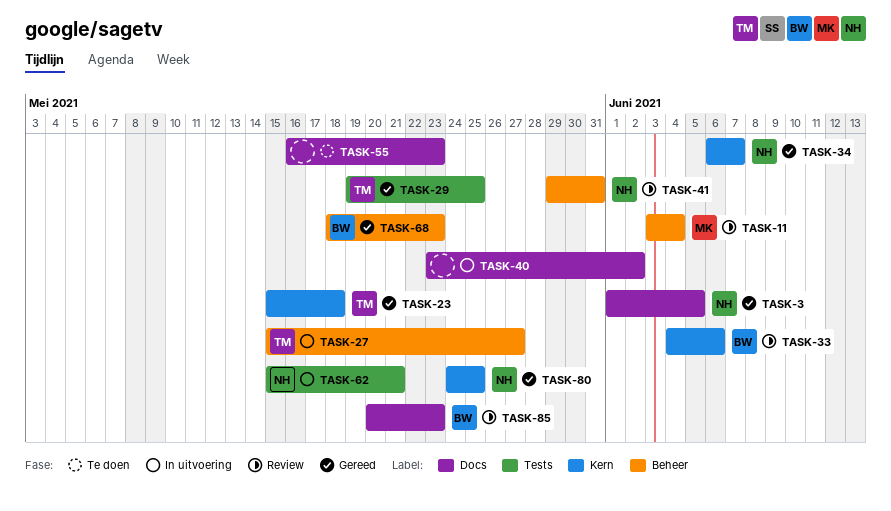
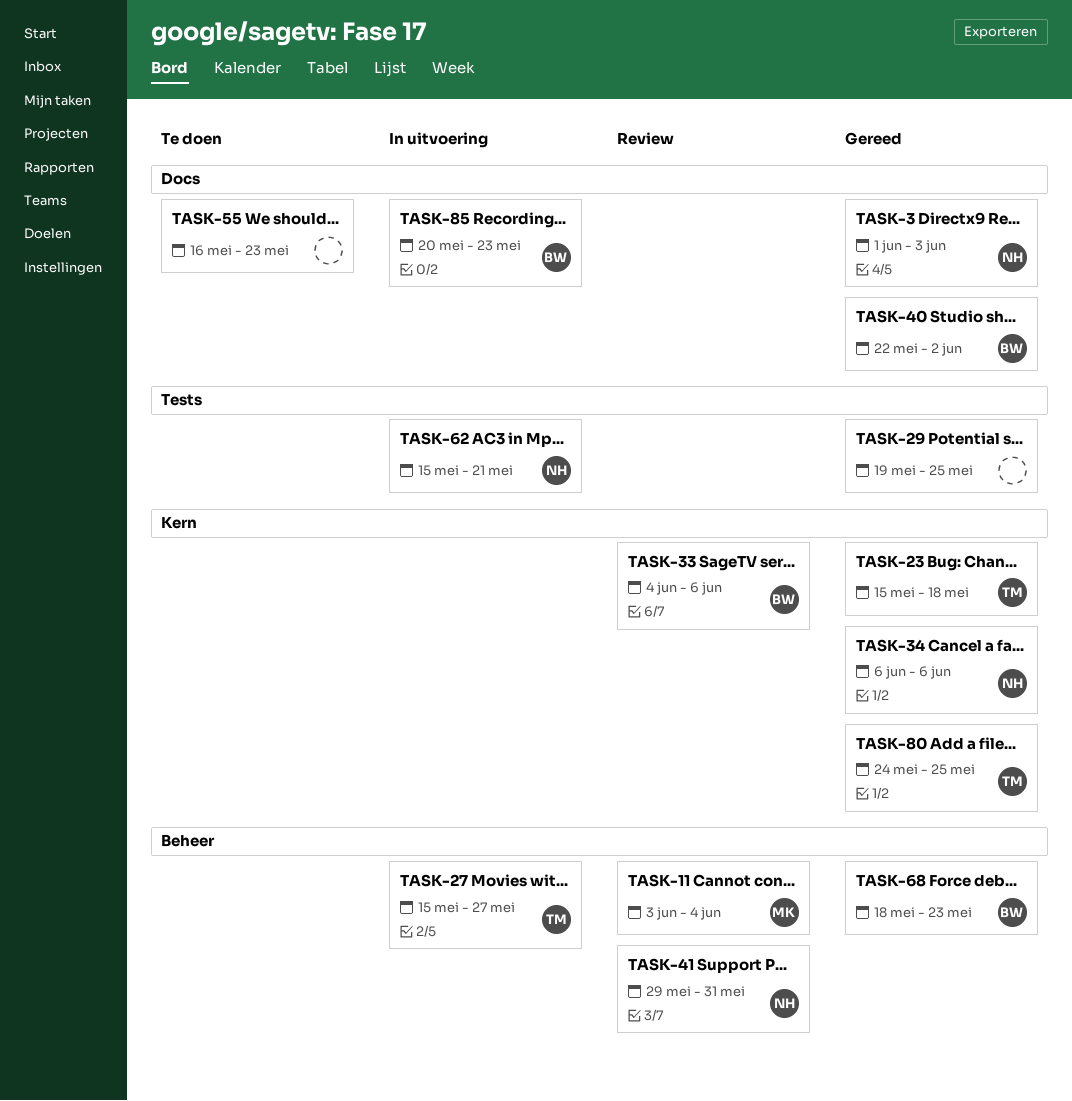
TASK-3, due: Jun 5 -> Jun 3
TASK-29, owner: TM -> none
TASK-34, due: Jun 7 -> Jun 6
TASK-40, status: In uitvoering -> Gereed
TASK-40, owner: none -> BW
TASK-40, start: May 23 -> May 22
TASK-80, owner: NH -> TM
TASK-85, status: Review -> In uitvoering

